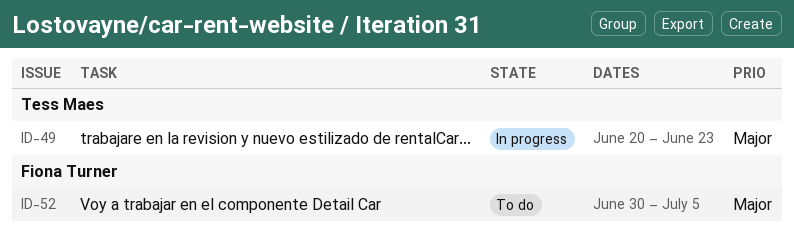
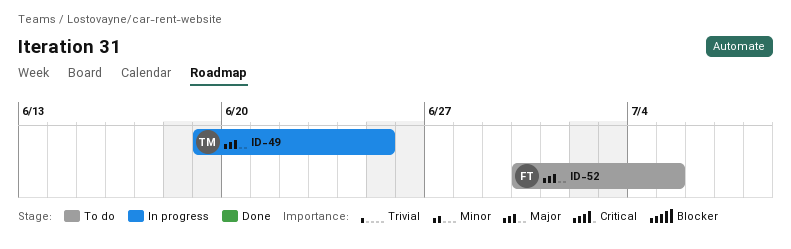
ID-49, start: Jun 20 -> Jun 19
ID-49, due: Jun 23 -> Jun 25

